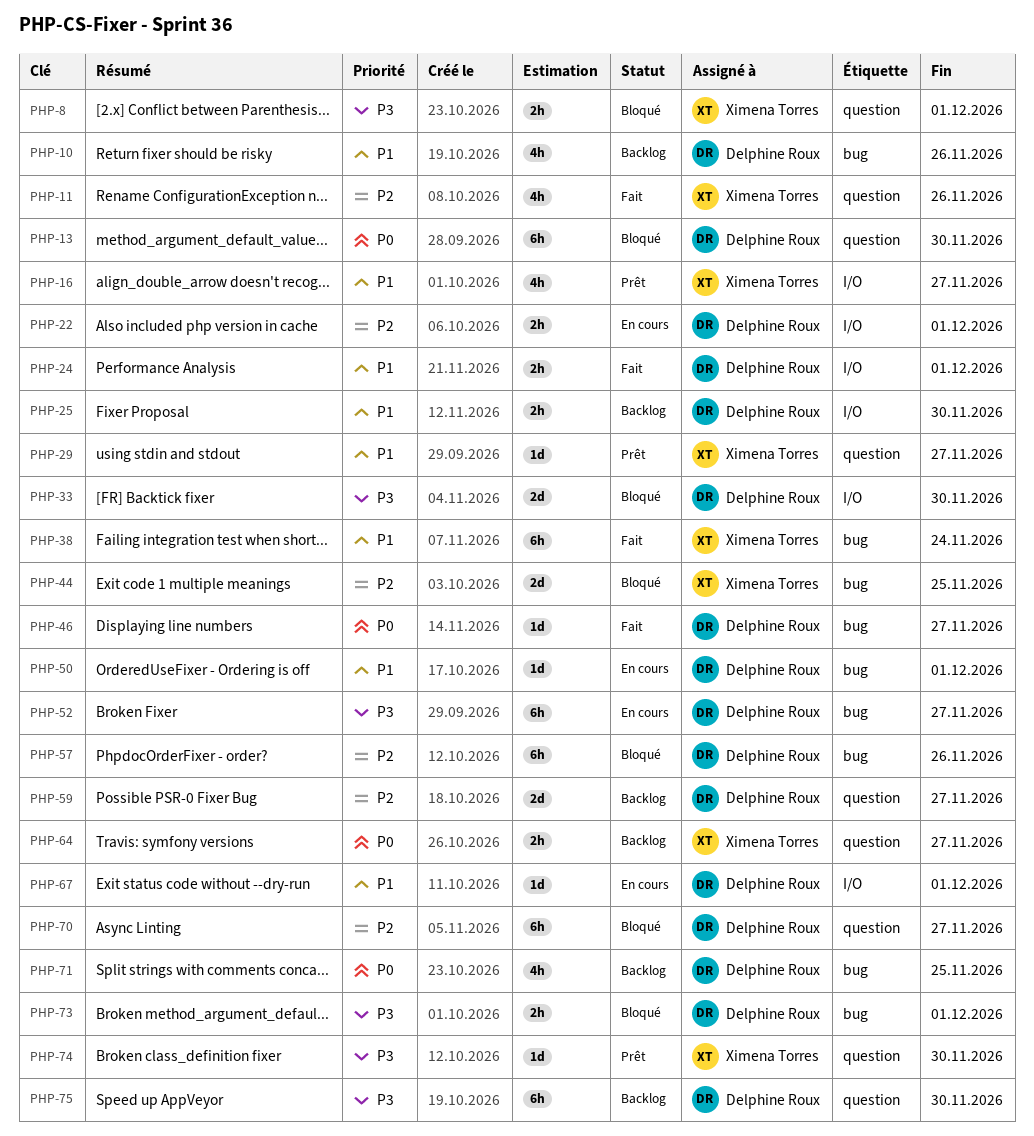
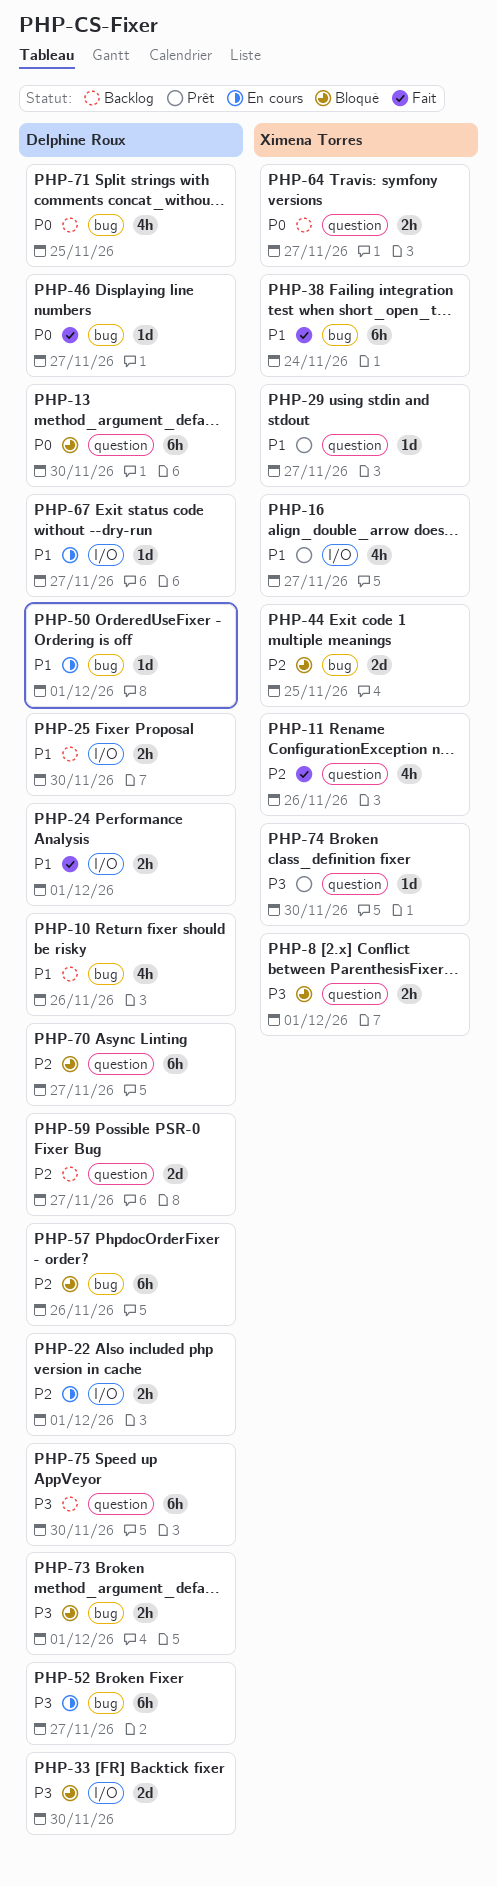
PHP-67, due: Dec 1 -> Nov 27

